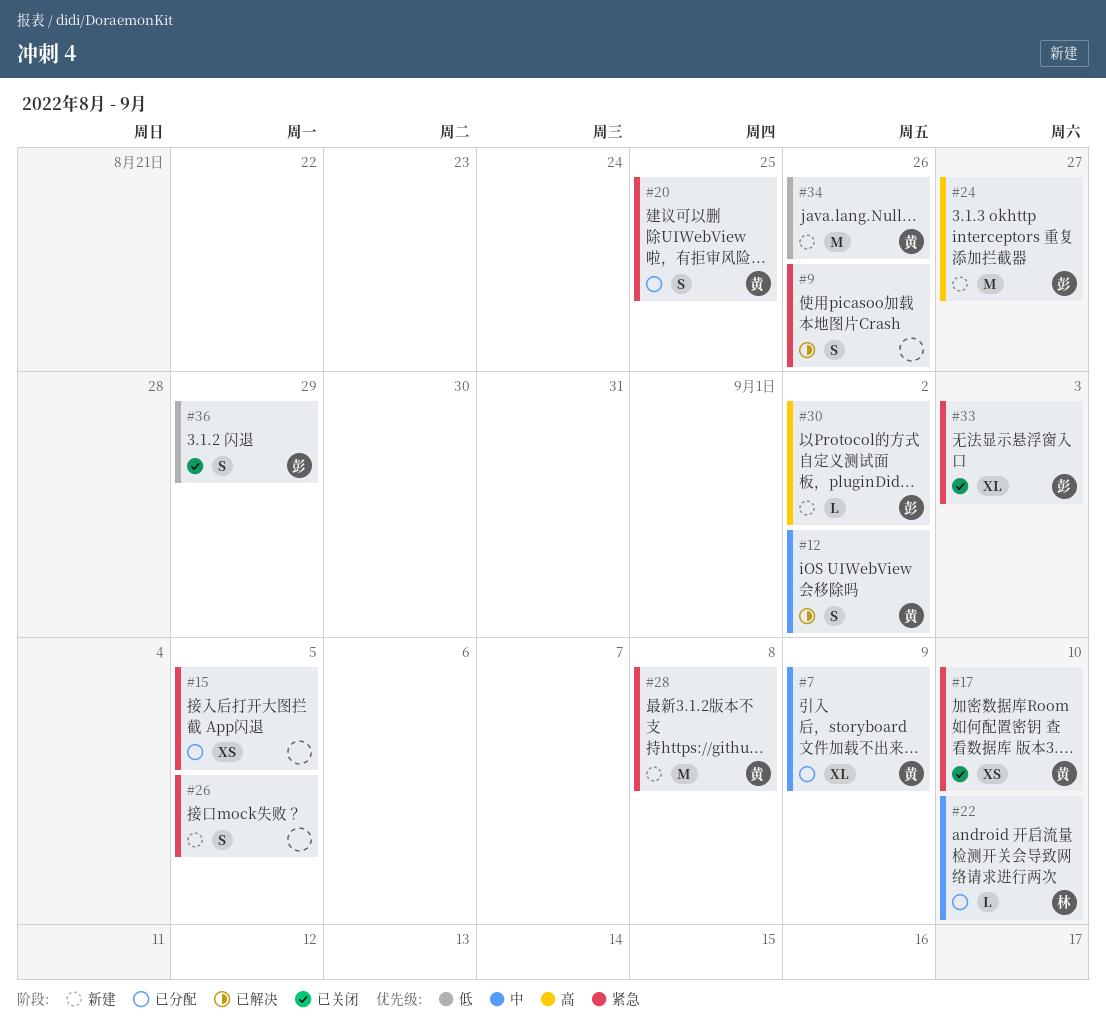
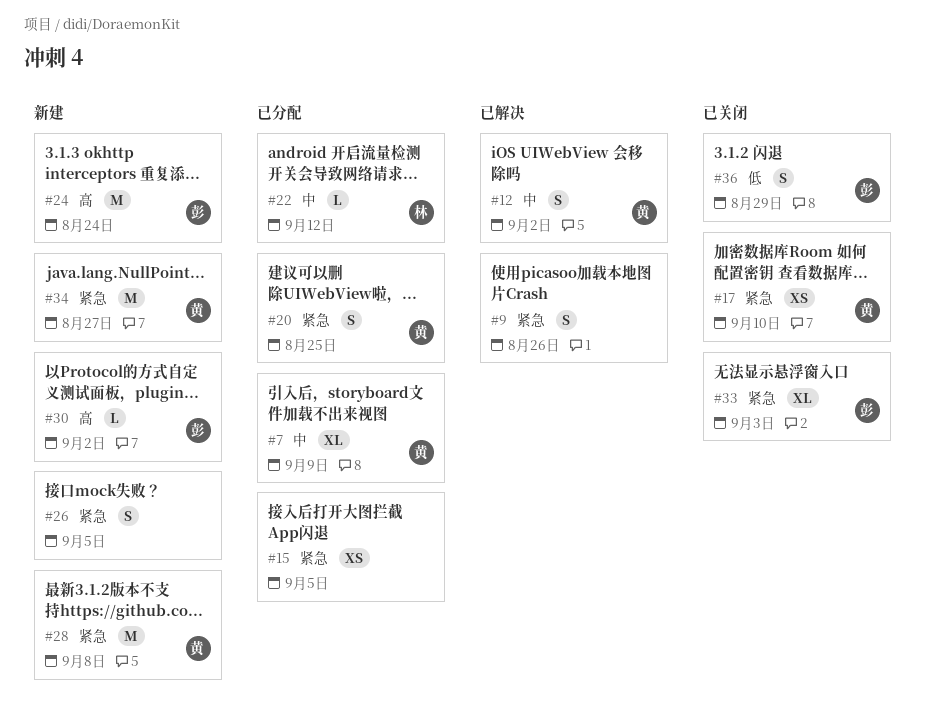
#22, due: Sep 10 -> Sep 12
#24, due: Aug 27 -> Aug 24
#34, priority: 低 -> 紧急
#34, due: Aug 26 -> Aug 27

